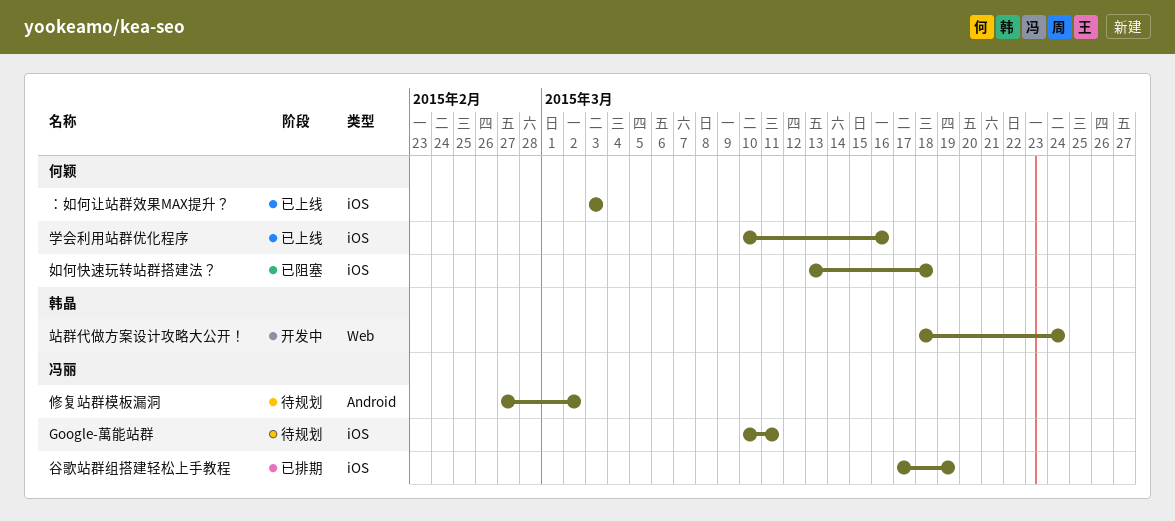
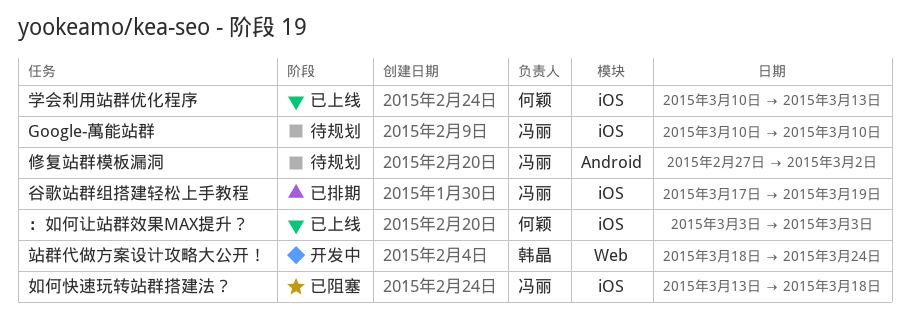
Google-萬能站群, due: Mar 11 -> Mar 10
如何快速玩转站群搭建法？, owner: 何颖 -> 冯丽
学会利用站群优化程序, due: Mar 16 -> Mar 13

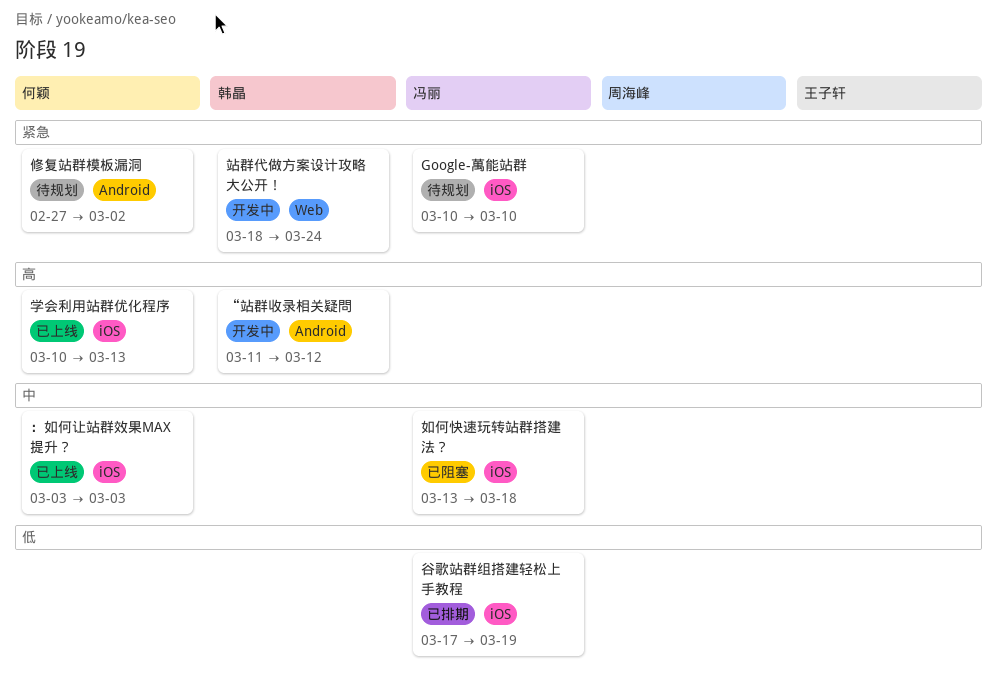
“站群收录相关疑問: none -> present
修复站群模板漏洞, owner: 冯丽 -> 何颖

